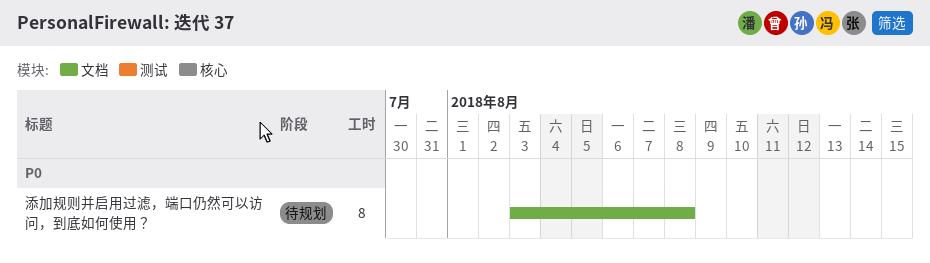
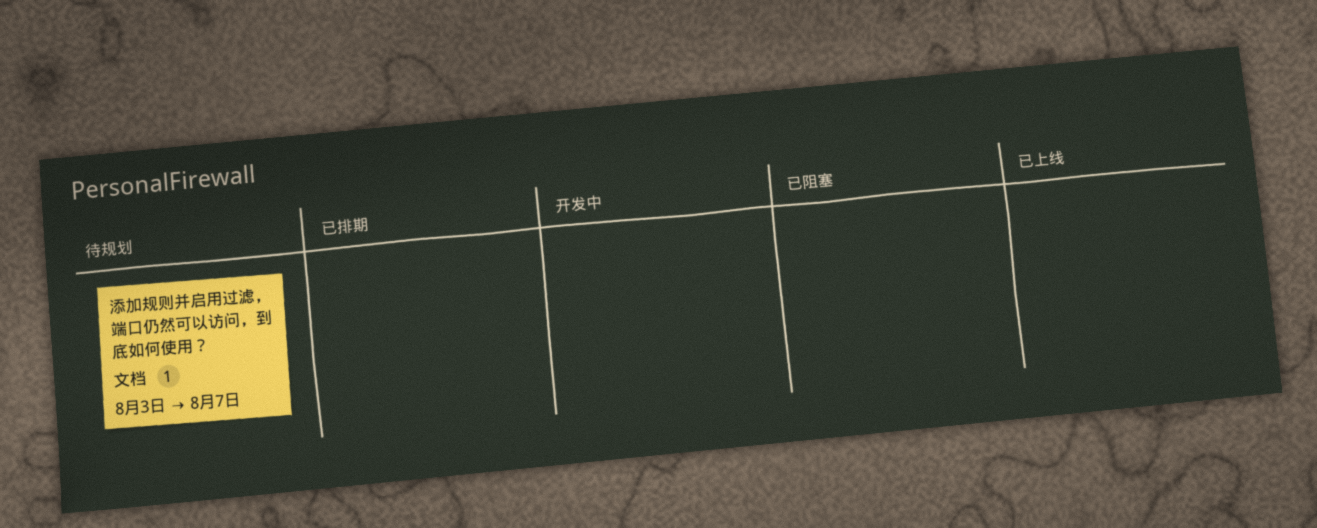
添加规则并启用过滤，端口仍然可以访问，到底如何使用？, estimate: 8 -> 1
添加规则并启用过滤，端口仍然可以访问，到底如何使用？, due: Aug 8 -> Aug 7

